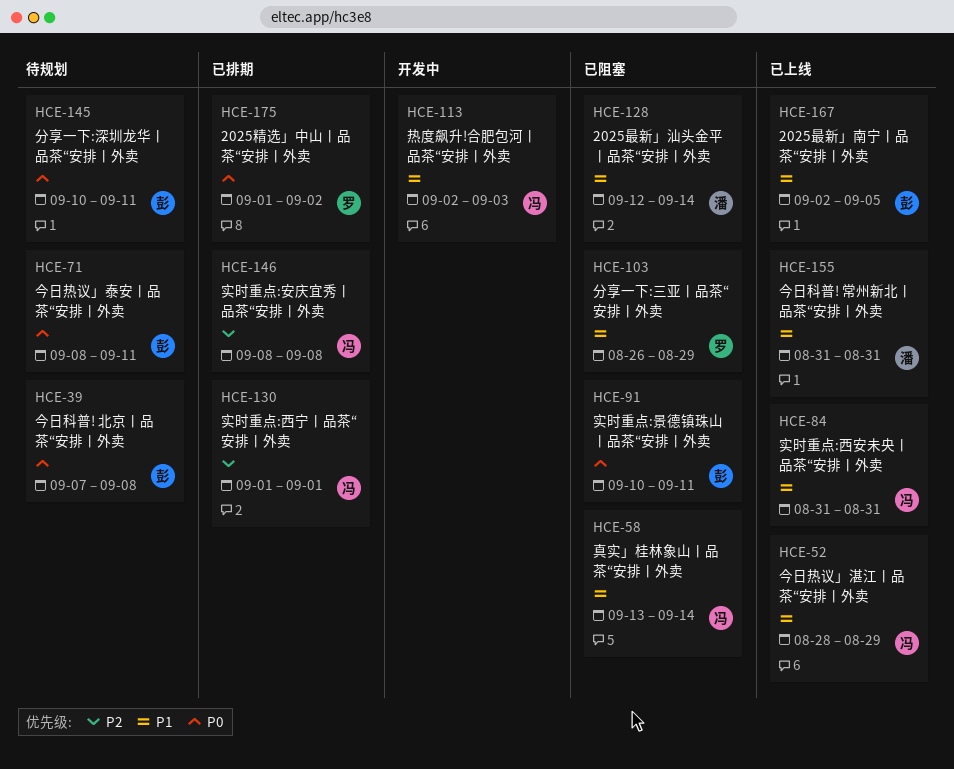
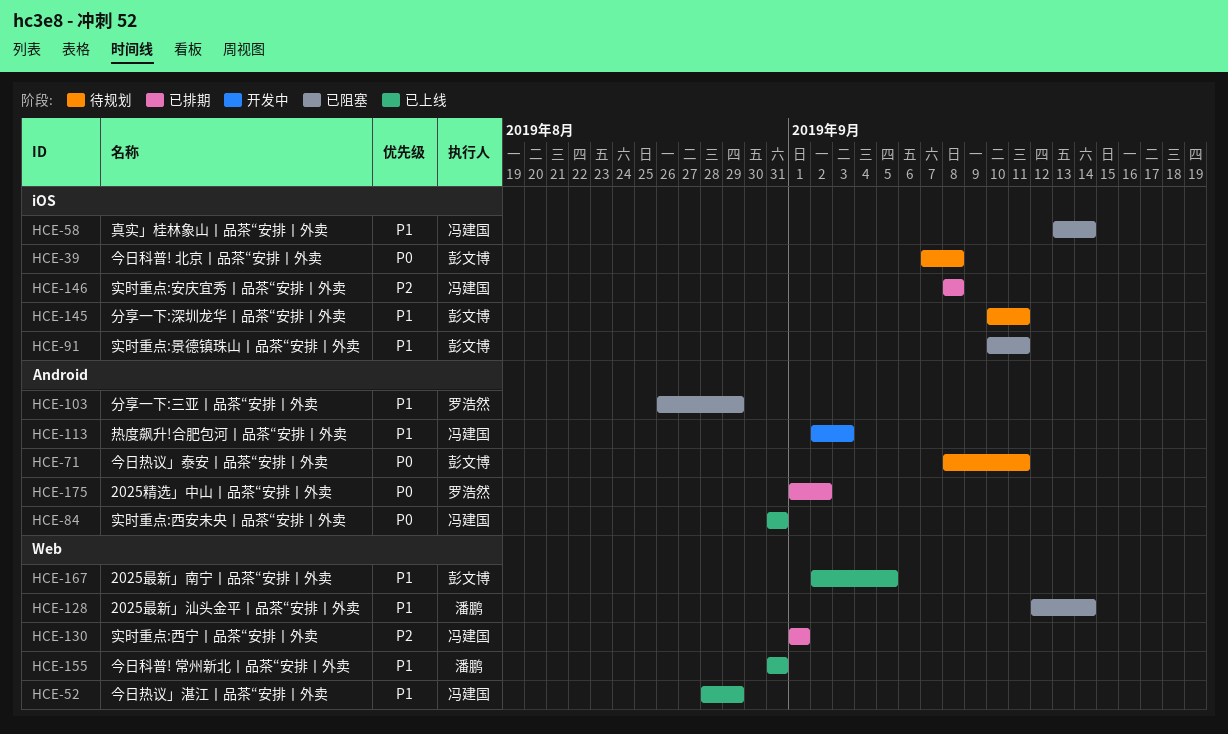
HCE-84, priority: P1 -> P0
HCE-91, priority: P0 -> P1
HCE-145, priority: P0 -> P1

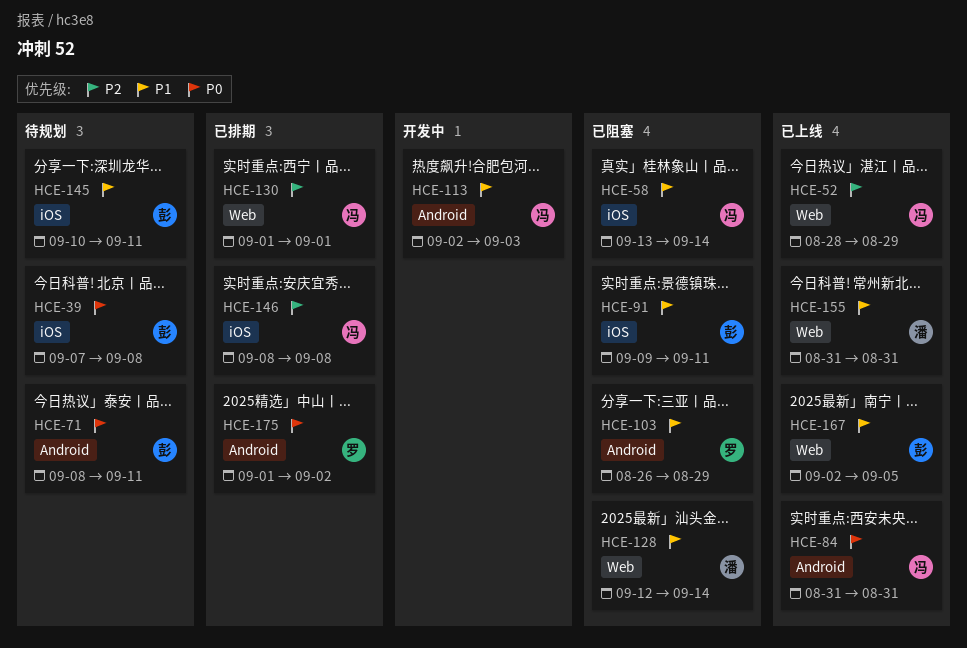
HCE-52, priority: P1 -> P2
HCE-91, start: Sep 10 -> Sep 9

